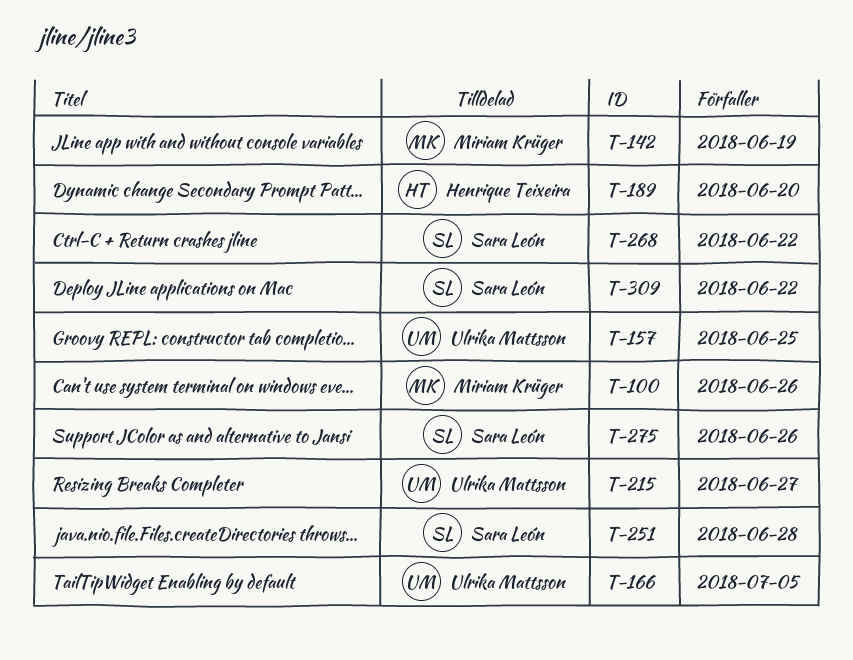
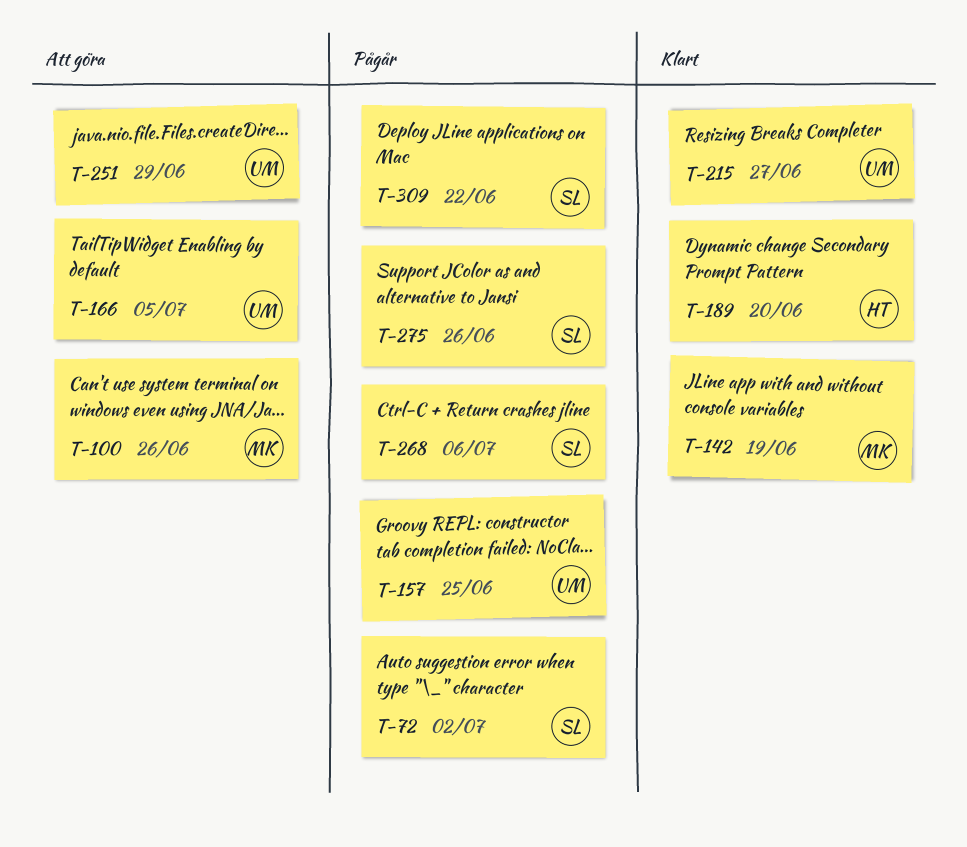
T-72: none -> present
T-251, owner: Sara León -> Ulrika Mattsson
T-251, due: Jun 28 -> Jun 29
T-268, due: Jun 22 -> Jul 6

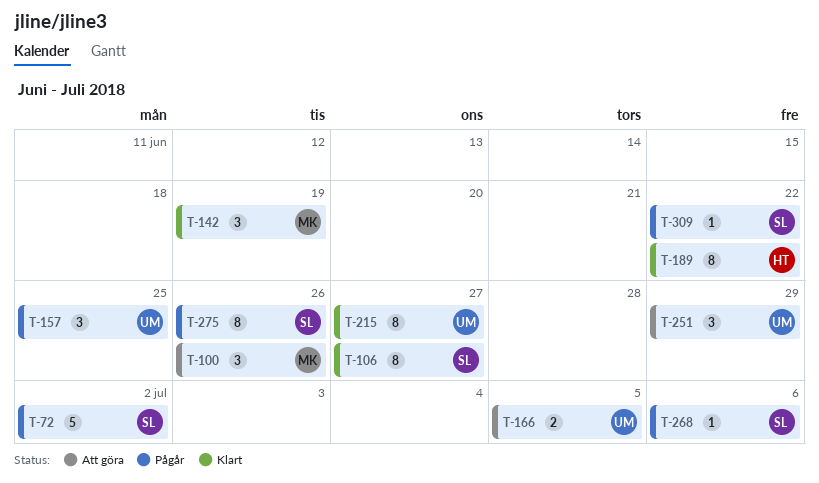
T-106: none -> present
T-189, due: Jun 20 -> Jun 22

